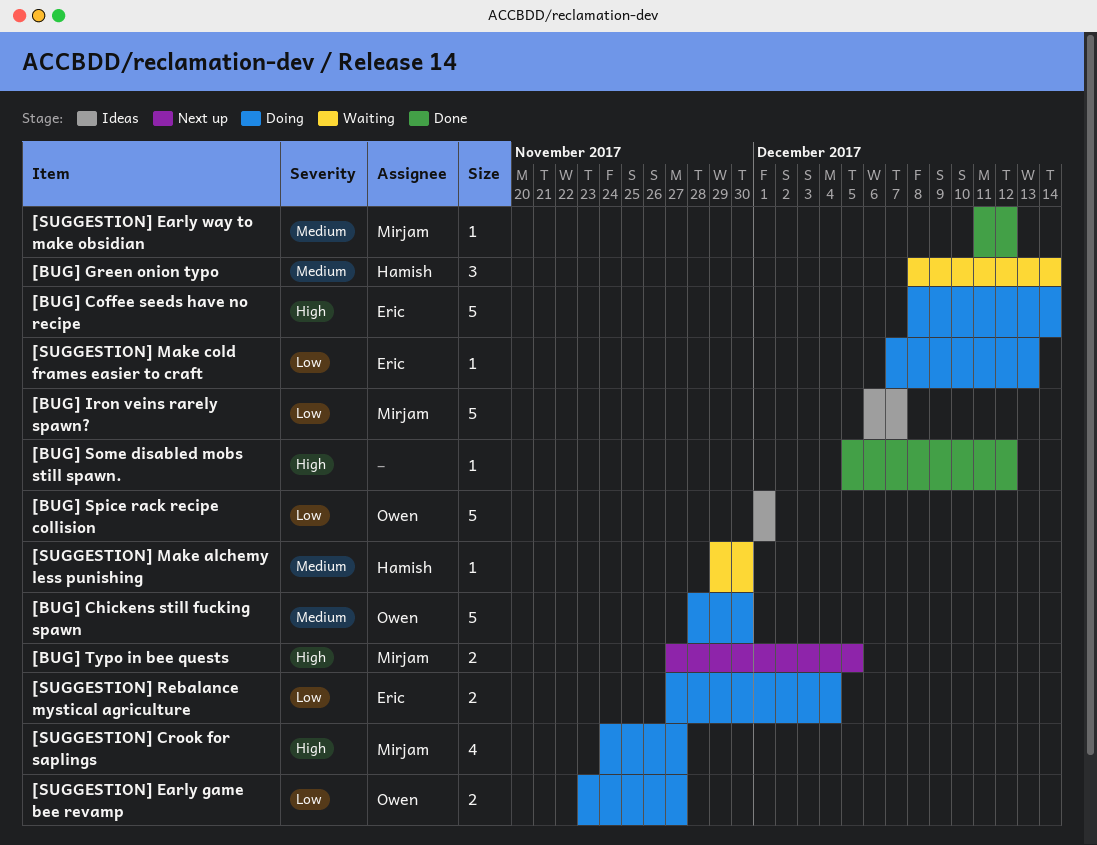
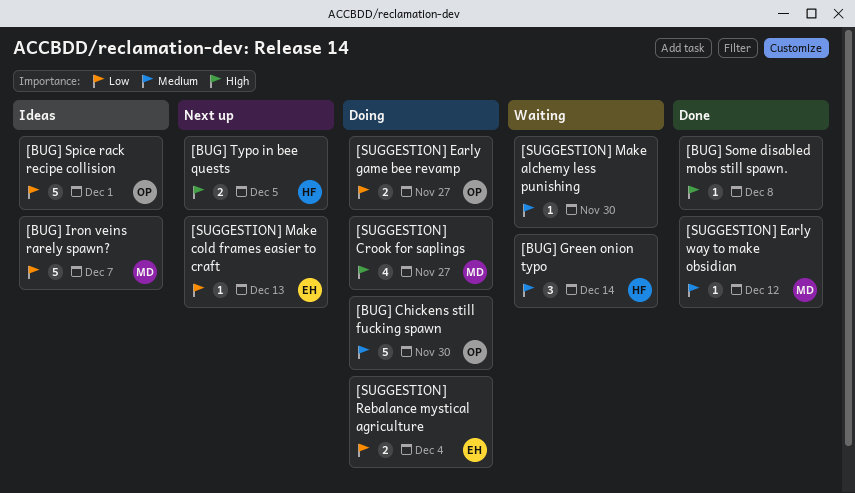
[BUG] Coffee seeds have no recipe: present -> none
[BUG] Some disabled mobs still spawn., due: Dec 12 -> Dec 8
[BUG] Typo in bee quests, owner: Mirjam -> Hamish
[SUGGESTION] Make alchemy less punishing, owner: Hamish -> none
[SUGGESTION] Make cold frames easier to craft, status: Doing -> Next up

